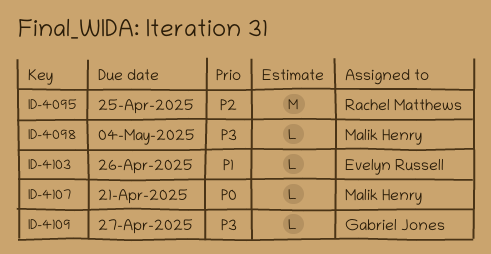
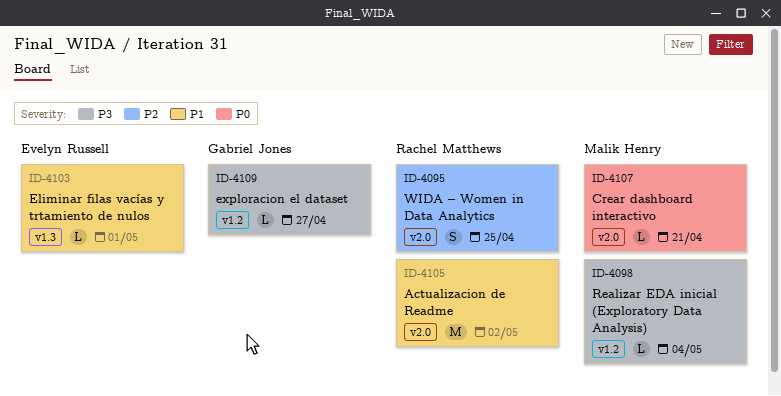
ID-4095, estimate: M -> S
ID-4103, due: Apr 26 -> May 1
ID-4105: none -> present

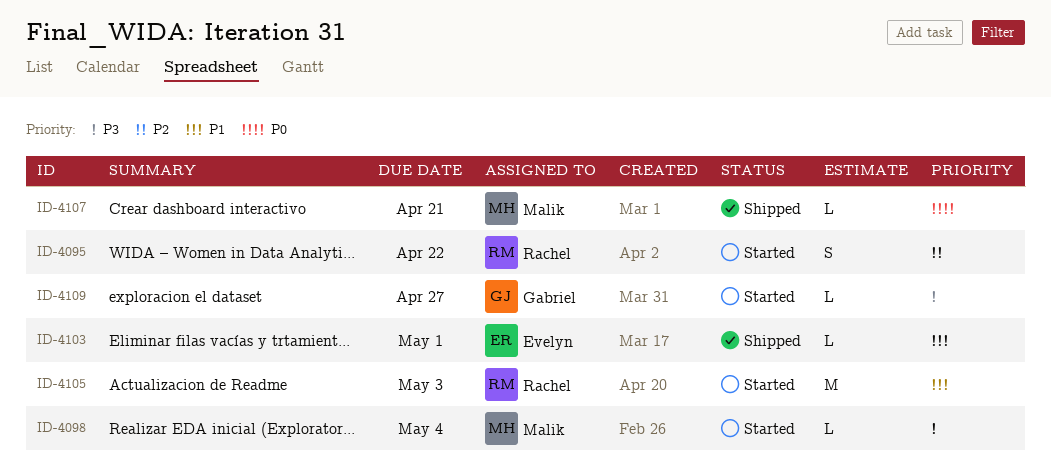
ID-4095, due: Apr 25 -> Apr 22
ID-4105, due: May 2 -> May 3

